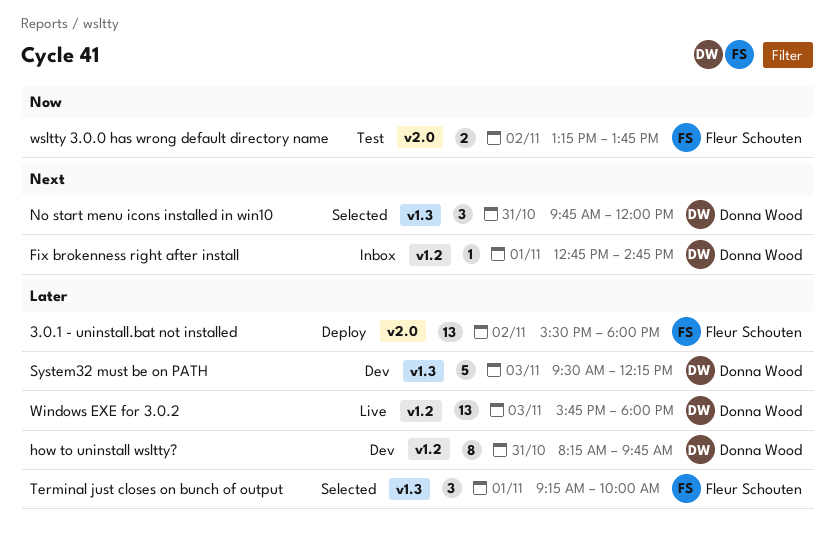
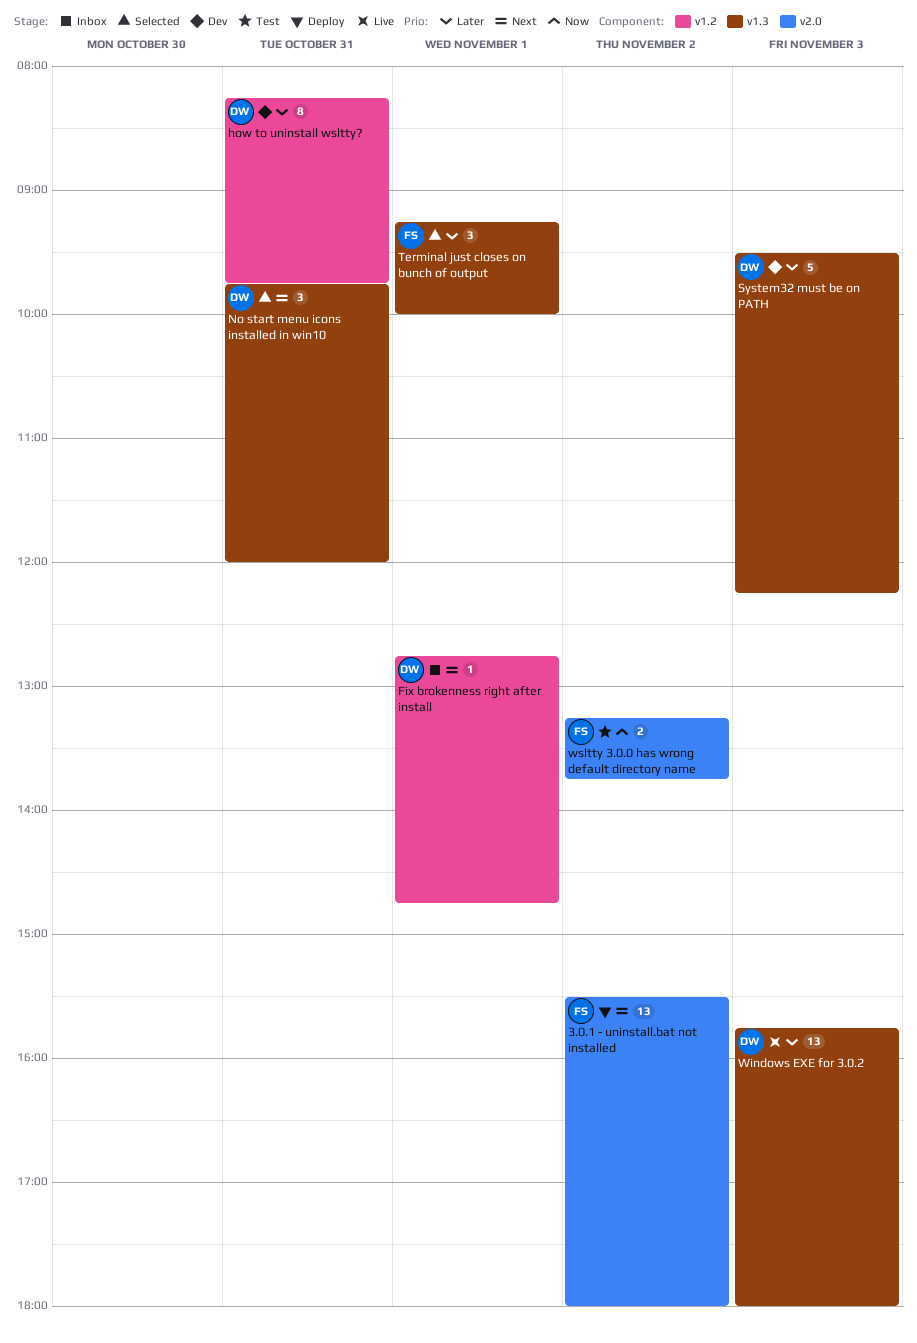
3.0.1 - uninstall.bat not installed, priority: Later -> Next
Windows EXE for 3.0.2, label: v1.2 -> v1.3

